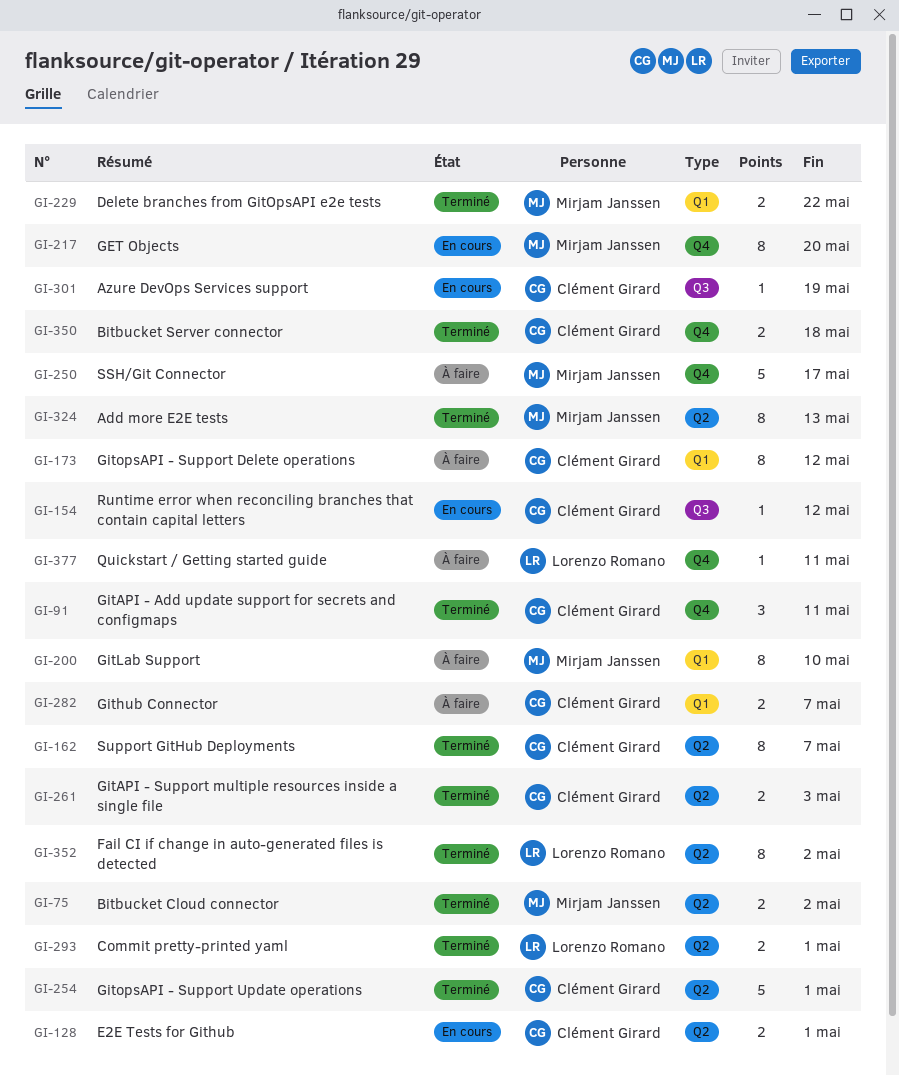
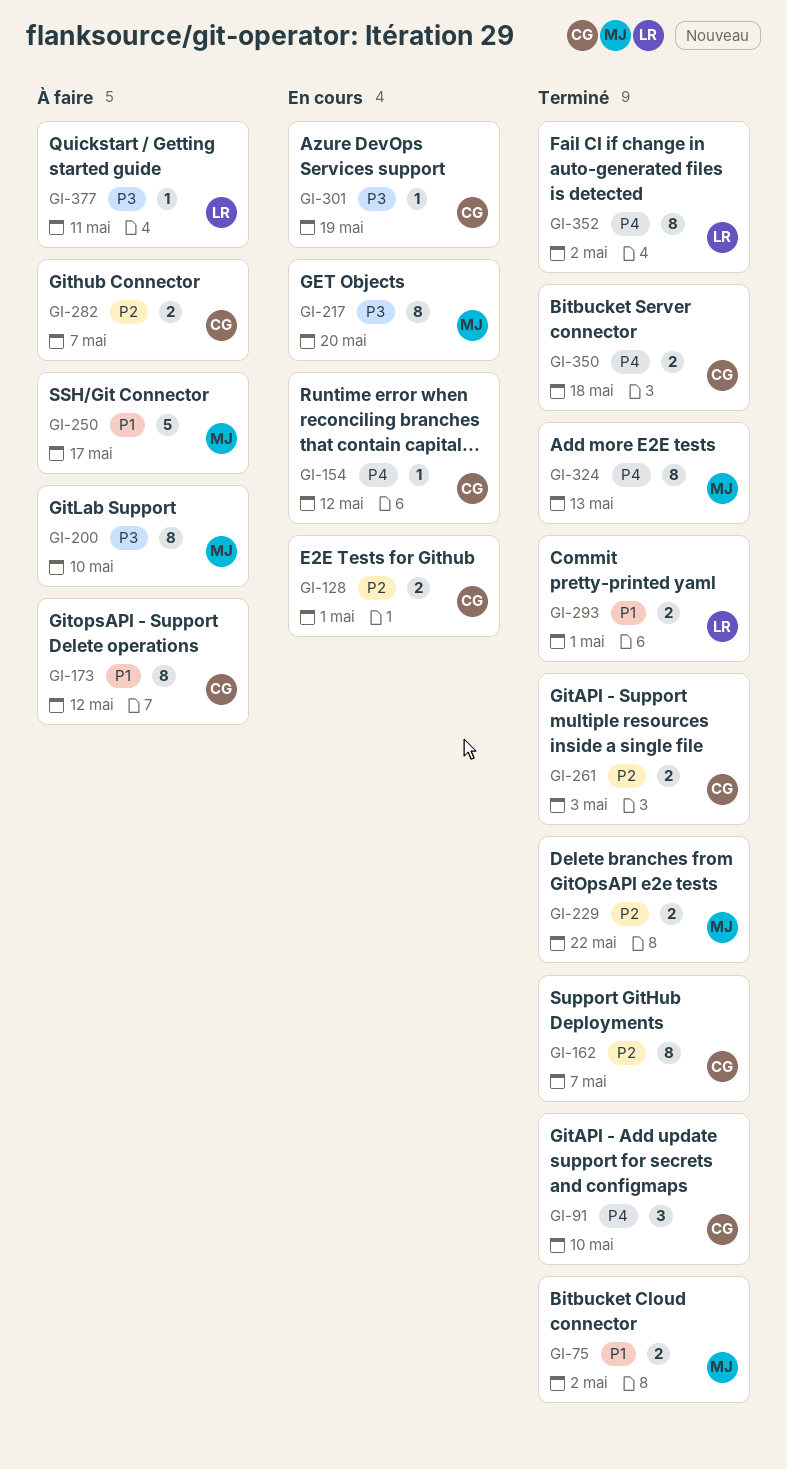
GI-91, due: May 11 -> May 10
GI-254: present -> none

